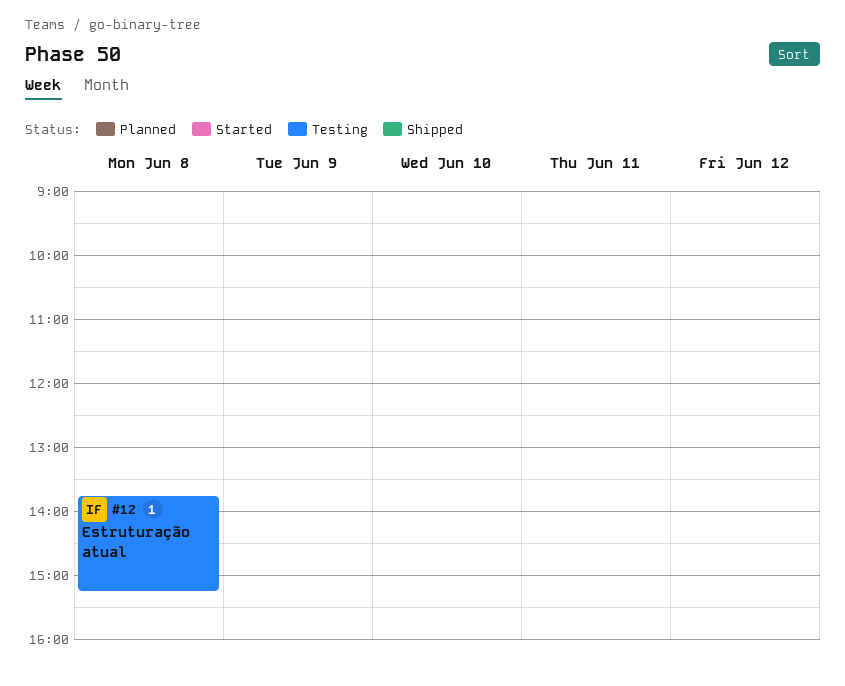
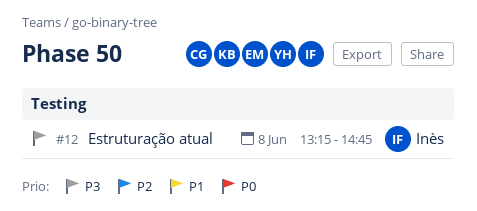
#12, begins: 13:45 -> 13:15
#12, ends: 15:15 -> 14:45

